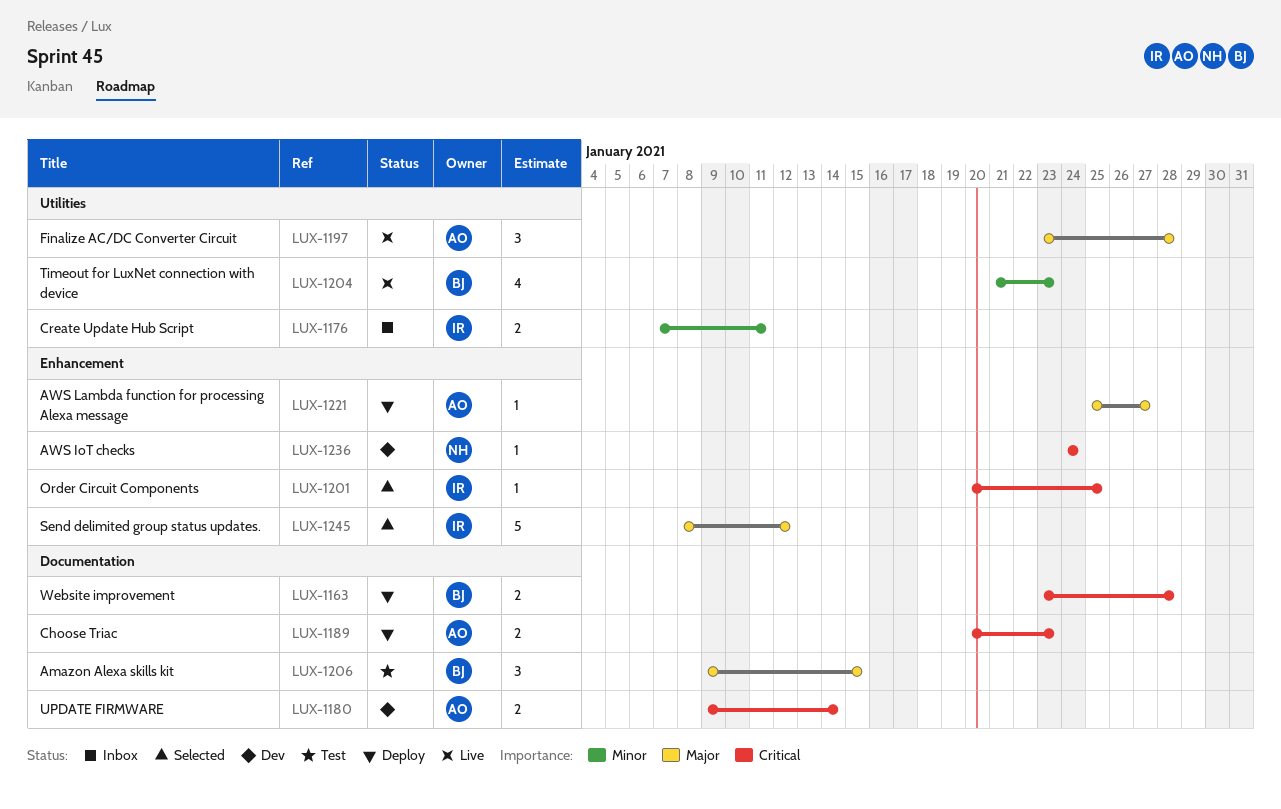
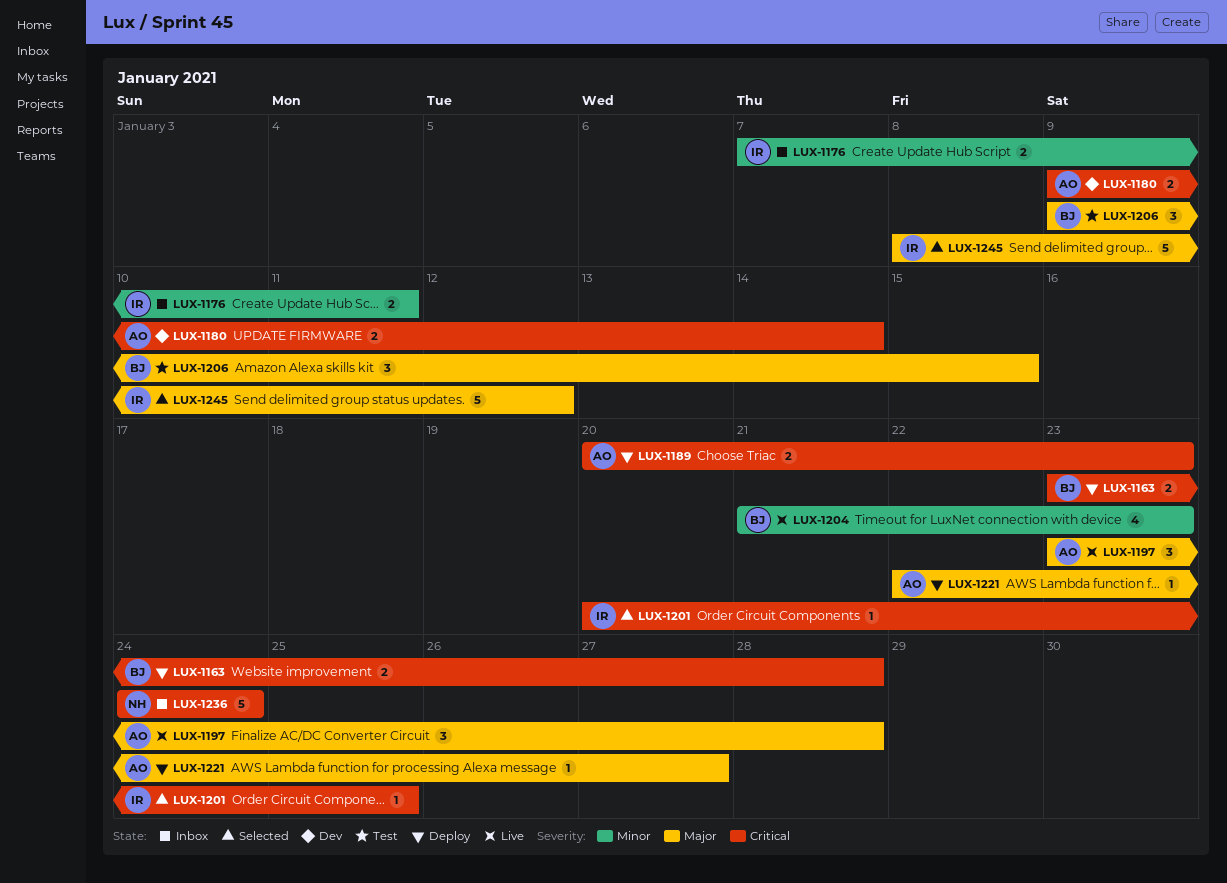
LUX-1221, start: Jan 25 -> Jan 22
LUX-1236, status: Dev -> Inbox
LUX-1236, estimate: 1 -> 5

